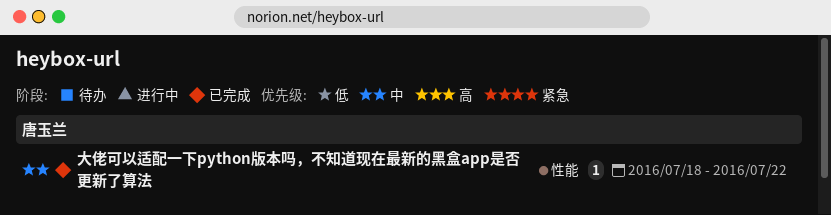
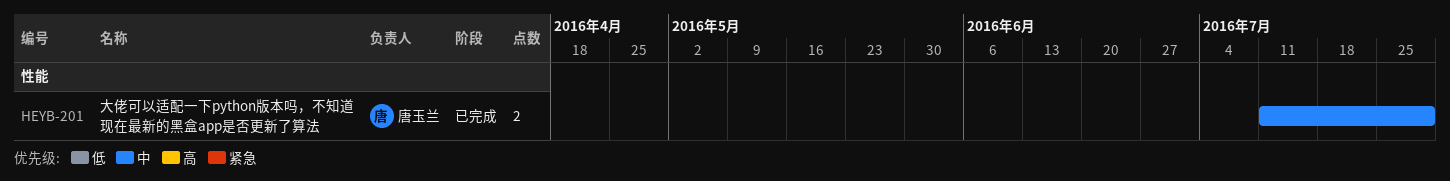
大佬可以适配一下python版本吗，不知道现在最新的黑盒app是否更新了算法, estimate: 1 -> 2
大佬可以适配一下python版本吗，不知道现在最新的黑盒app是否更新了算法, start: Jul 18 -> Jul 11
大佬可以适配一下python版本吗，不知道现在最新的黑盒app是否更新了算法, due: Jul 22 -> Jul 29

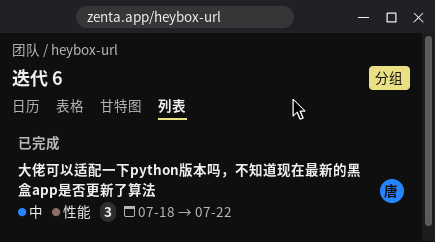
大佬可以适配一下python版本吗，不知道现在最新的黑盒app是否更新了算法, estimate: 2 -> 3
大佬可以适配一下python版本吗，不知道现在最新的黑盒app是否更新了算法, start: Jul 11 -> Jul 18
大佬可以适配一下python版本吗，不知道现在最新的黑盒app是否更新了算法, due: Jul 29 -> Jul 22

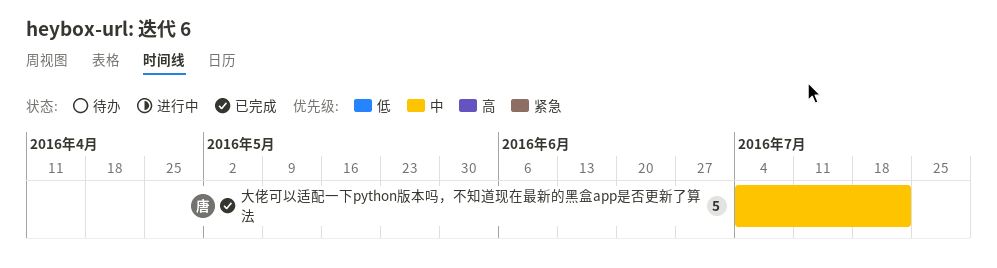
大佬可以适配一下python版本吗，不知道现在最新的黑盒app是否更新了算法, estimate: 3 -> 5
大佬可以适配一下python版本吗，不知道现在最新的黑盒app是否更新了算法, start: Jul 18 -> Jul 4

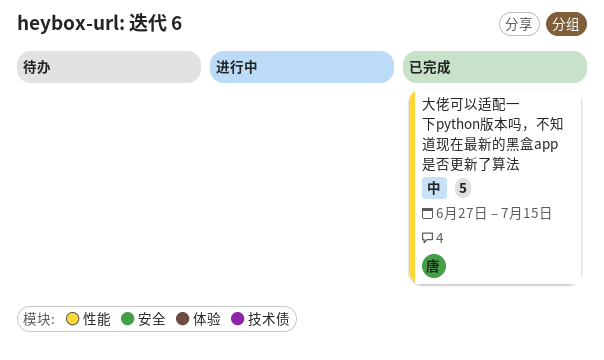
大佬可以适配一下python版本吗，不知道现在最新的黑盒app是否更新了算法, start: Jul 4 -> Jun 27
大佬可以适配一下python版本吗，不知道现在最新的黑盒app是否更新了算法, due: Jul 22 -> Jul 15

